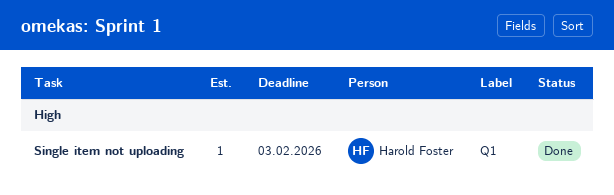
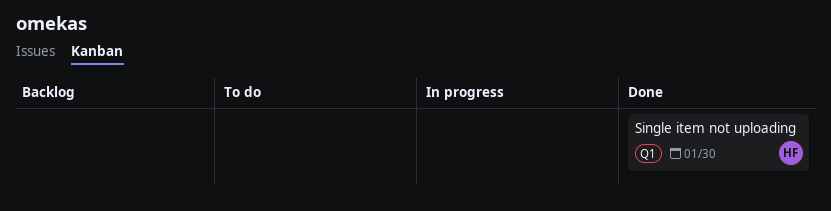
Single item not uploading, due: Feb 3 -> Jan 30

